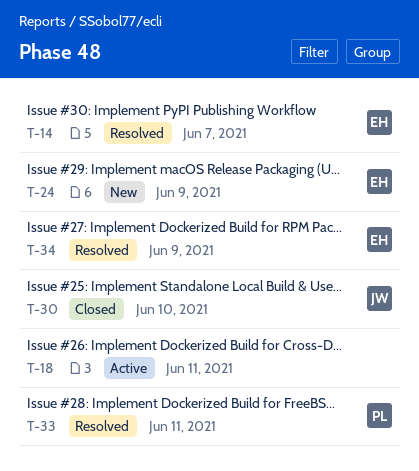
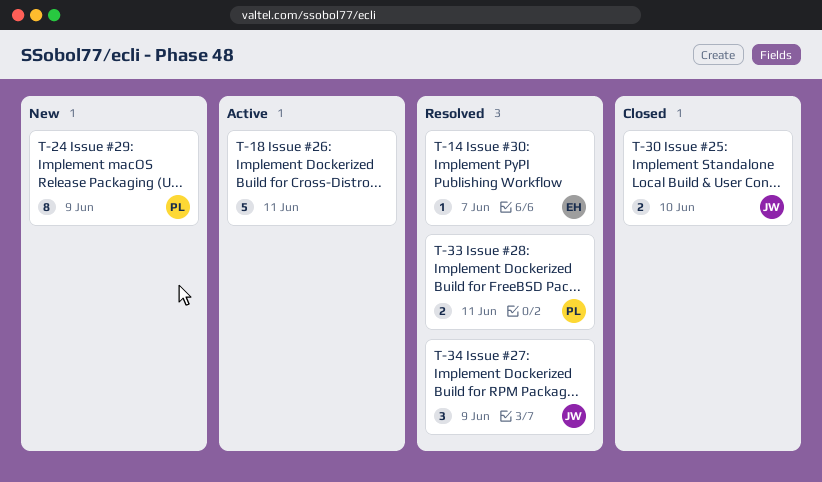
T-24, owner: EH -> PL
T-34, owner: EH -> JW

